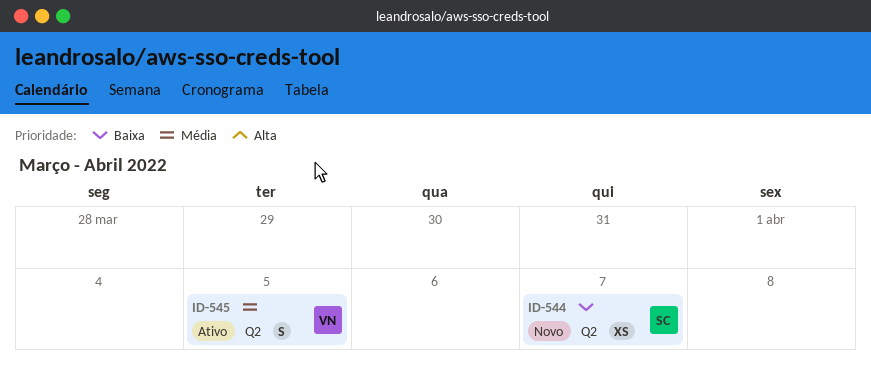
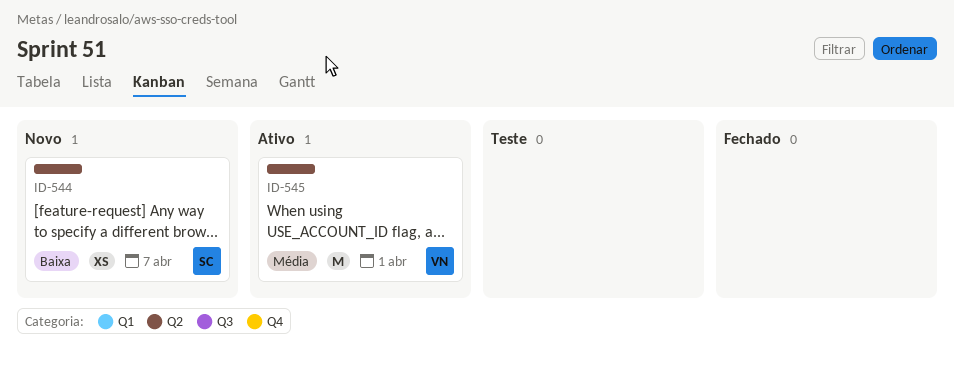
ID-545, estimate: S -> M
ID-545, due: Apr 5 -> Apr 1

